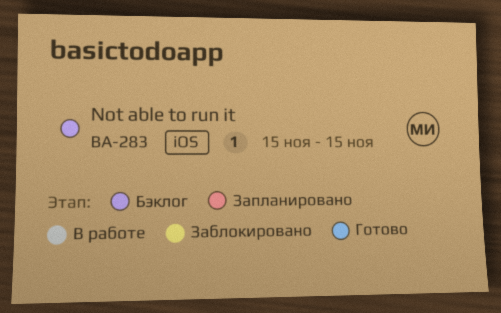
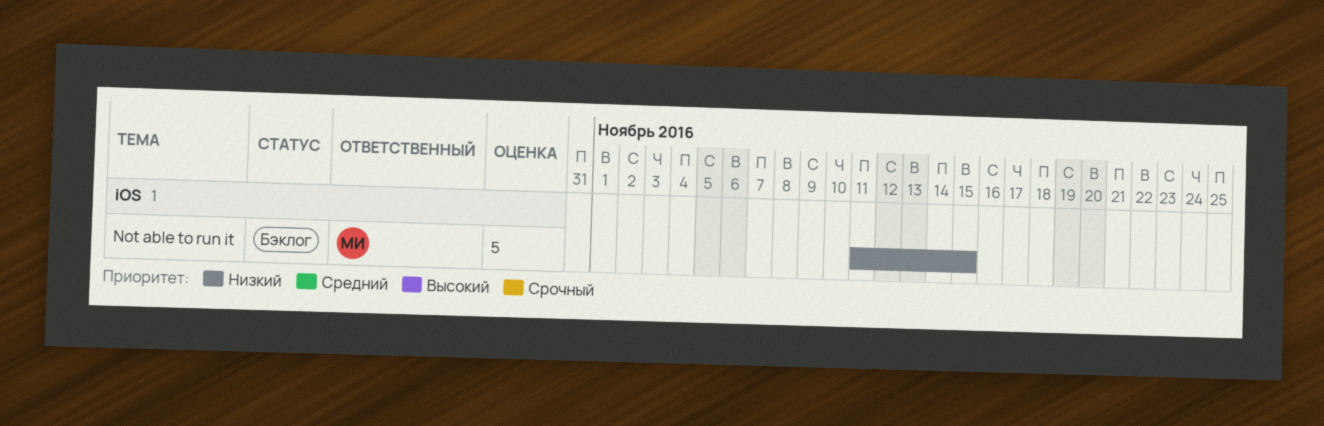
Not able to run it, estimate: 1 -> 5
Not able to run it, start: Nov 15 -> Nov 11

